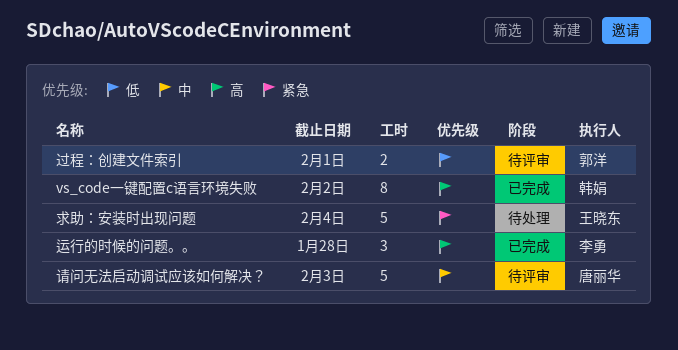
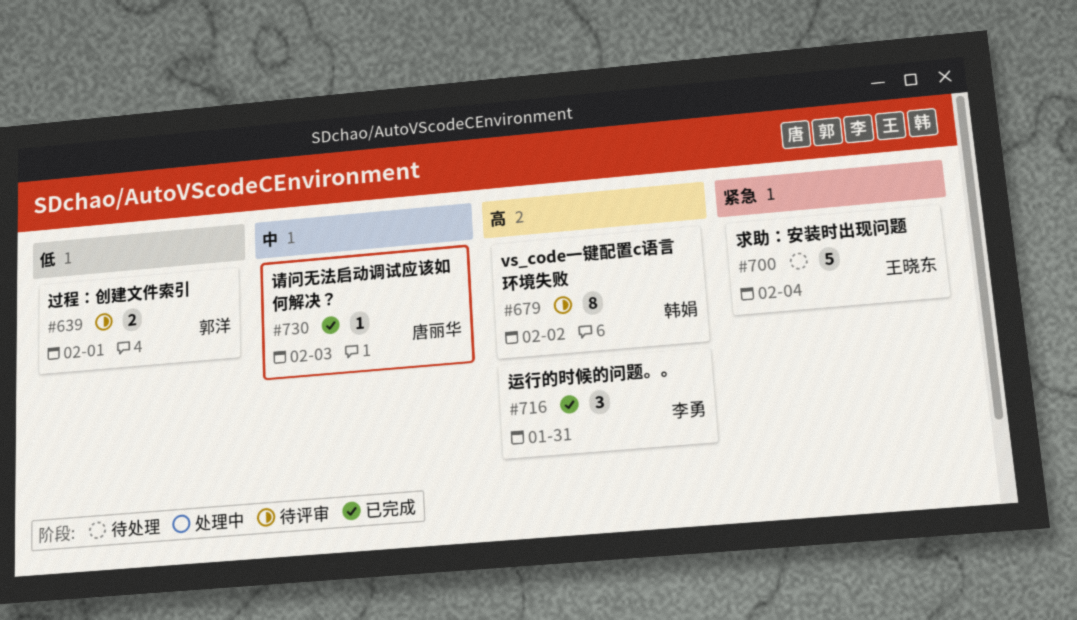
vs_code一键配置c语言环境失败, status: 已完成 -> 待评审
请问无法启动调试应该如何解决？, status: 待评审 -> 已完成
请问无法启动调试应该如何解决？, estimate: 5 -> 1
运行的时候的问题。。, due: Jan 28 -> Jan 31

